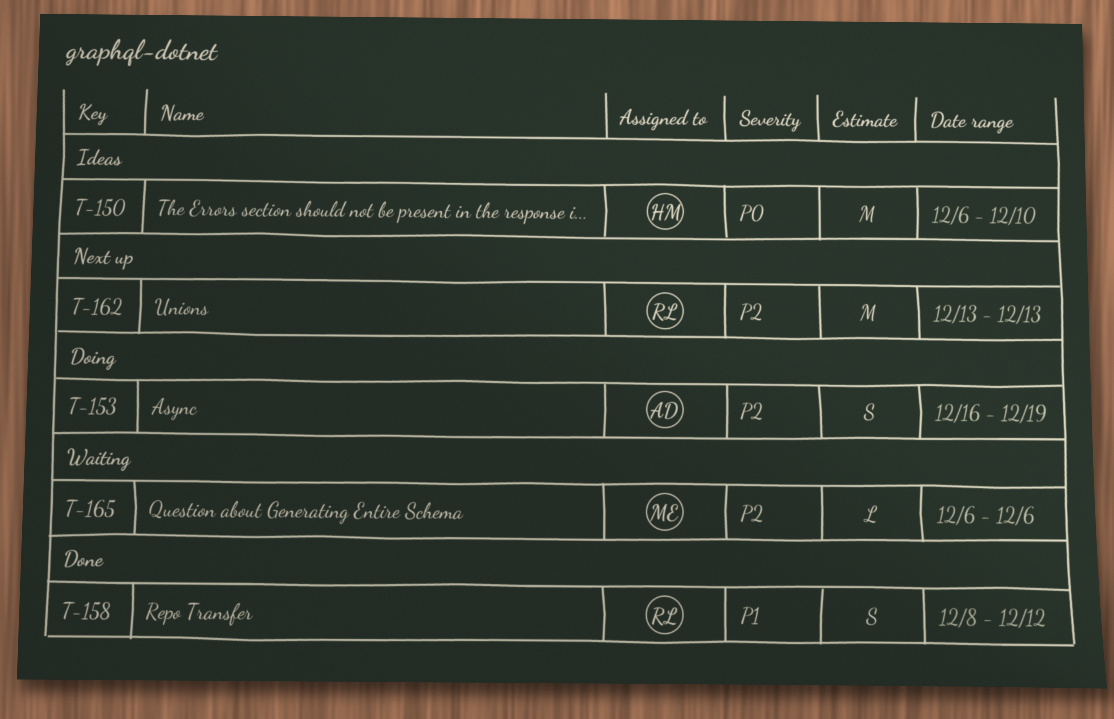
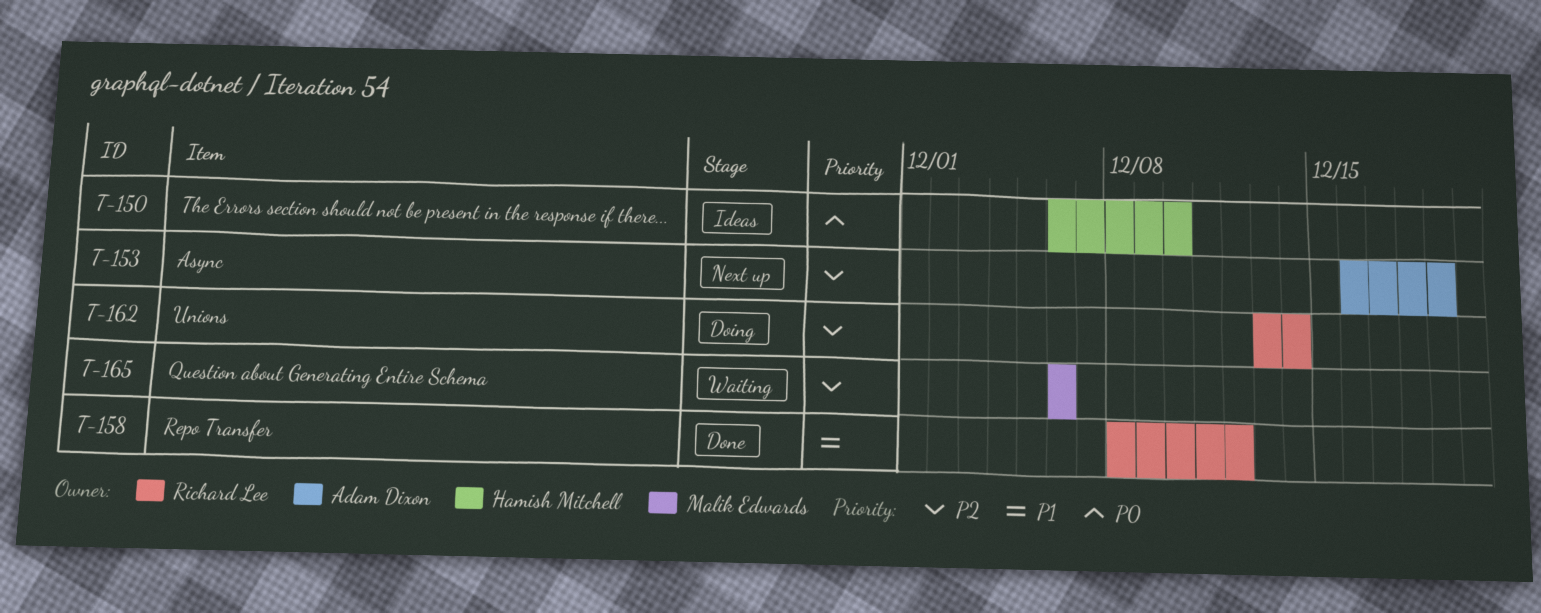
T-153, status: Doing -> Next up
T-162, status: Next up -> Doing
T-162, due: Dec 13 -> Dec 14

